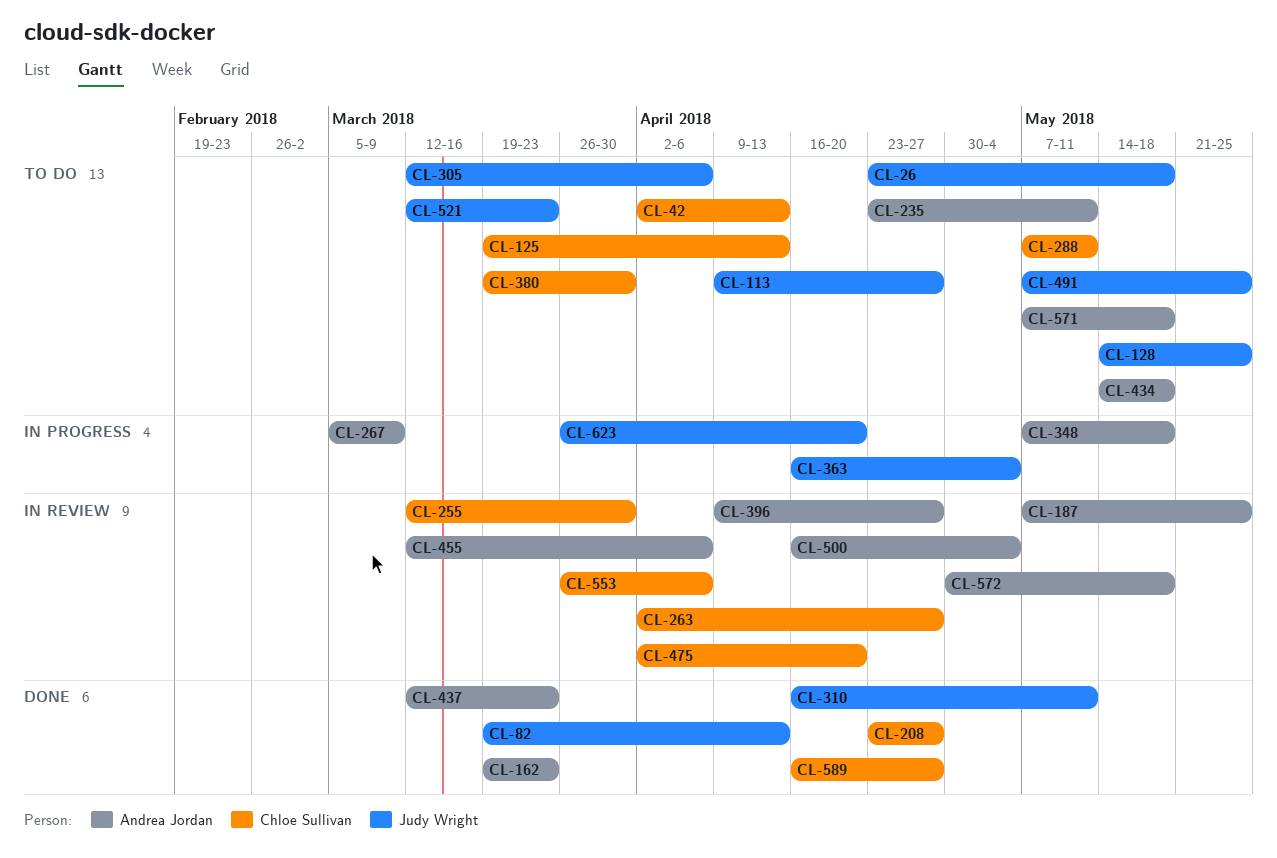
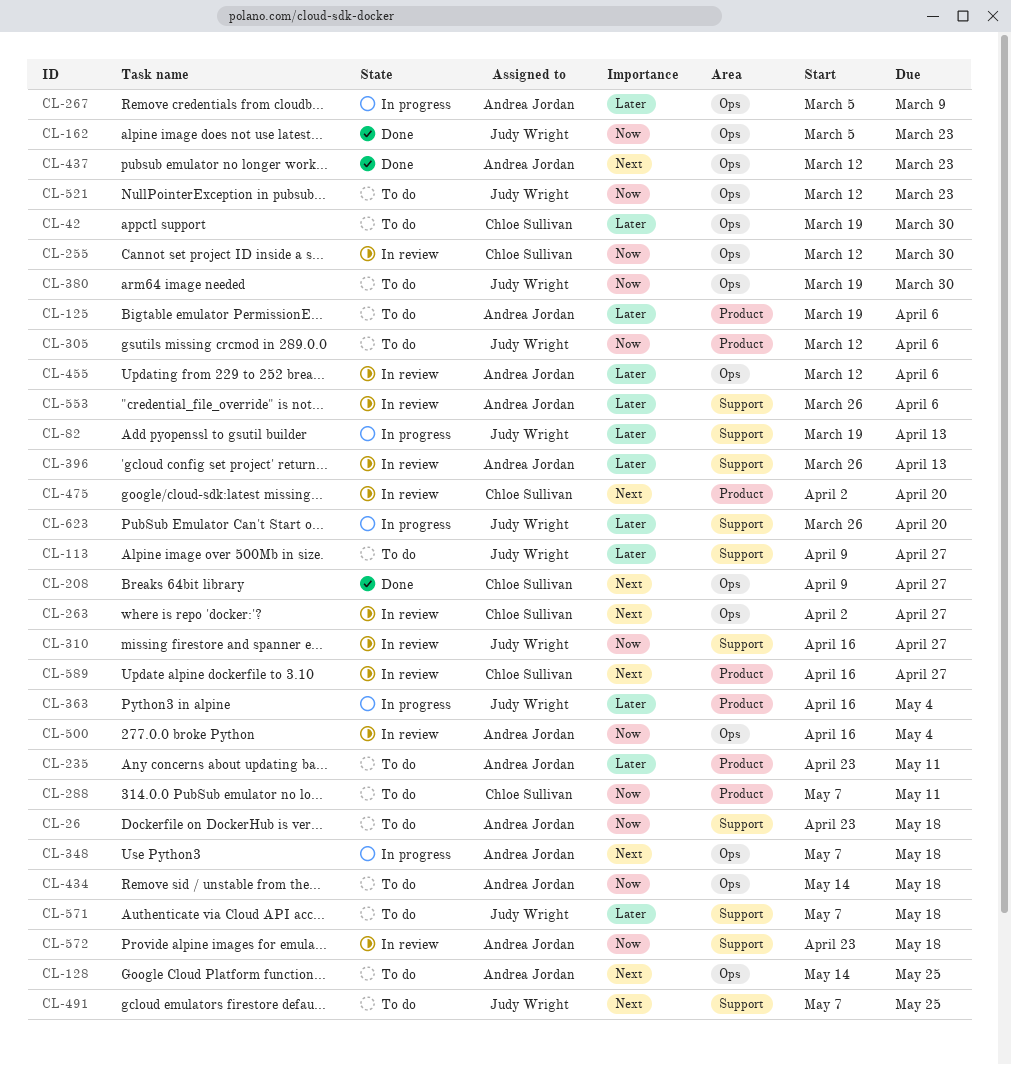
CL-26, owner: Judy Wright -> Andrea Jordan
CL-42, start: Apr 2 -> Mar 19
CL-42, due: Apr 13 -> Mar 30
CL-82, status: Done -> In progress
CL-125, owner: Chloe Sullivan -> Andrea Jordan
CL-125, due: Apr 13 -> Apr 6
CL-128, owner: Judy Wright -> Andrea Jordan
CL-162, owner: Andrea Jordan -> Judy Wright
CL-162, start: Mar 19 -> Mar 5
CL-187: present -> none
CL-208, start: Apr 23 -> Apr 9
CL-310, status: Done -> In review
CL-310, due: May 11 -> Apr 27
CL-380, owner: Chloe Sullivan -> Judy Wright
CL-396, start: Apr 9 -> Mar 26
CL-396, due: Apr 27 -> Apr 13
CL-553, owner: Chloe Sullivan -> Andrea Jordan
CL-571, owner: Andrea Jordan -> Judy Wright
CL-572, start: Apr 30 -> Apr 23
CL-589, status: Done -> In review

